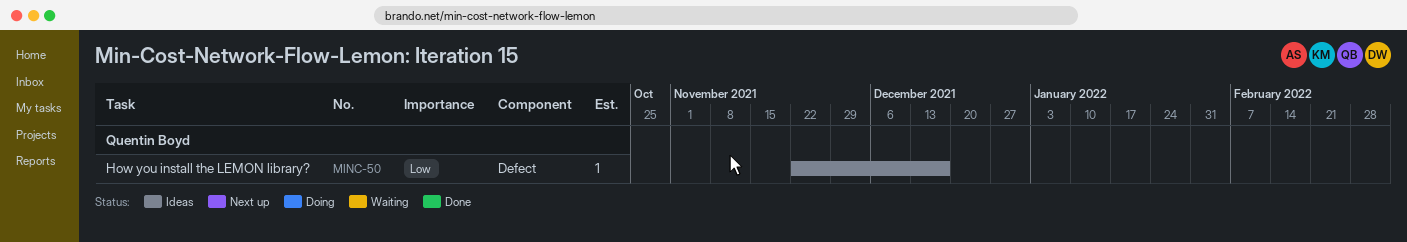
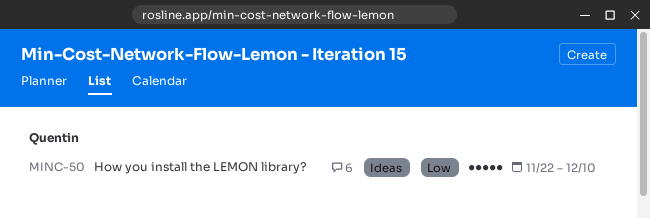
MINC-50, estimate: 1 -> 5
MINC-50, due: Dec 17 -> Dec 10

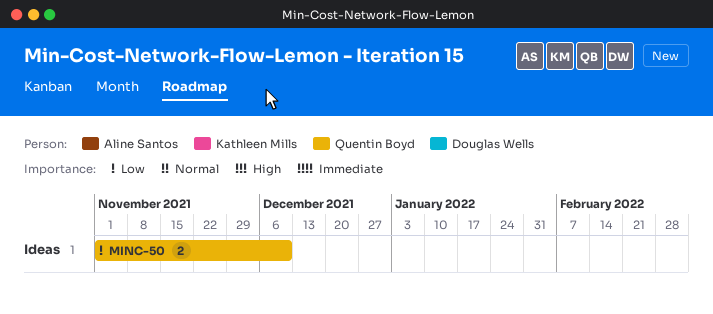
MINC-50, estimate: 5 -> 2
MINC-50, start: Nov 22 -> Nov 1

